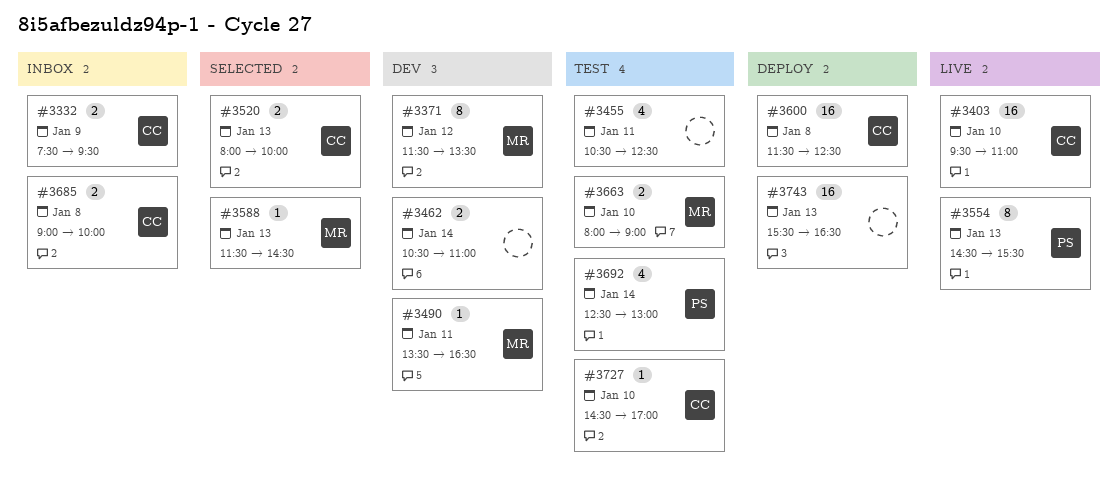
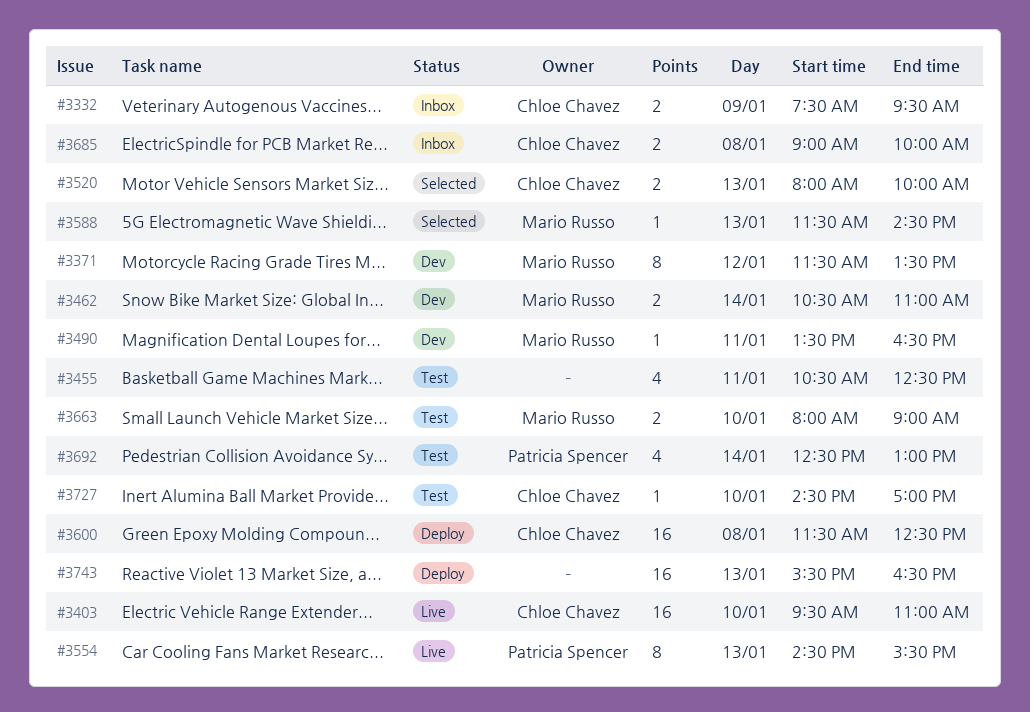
#3462, owner: none -> Mario Russo

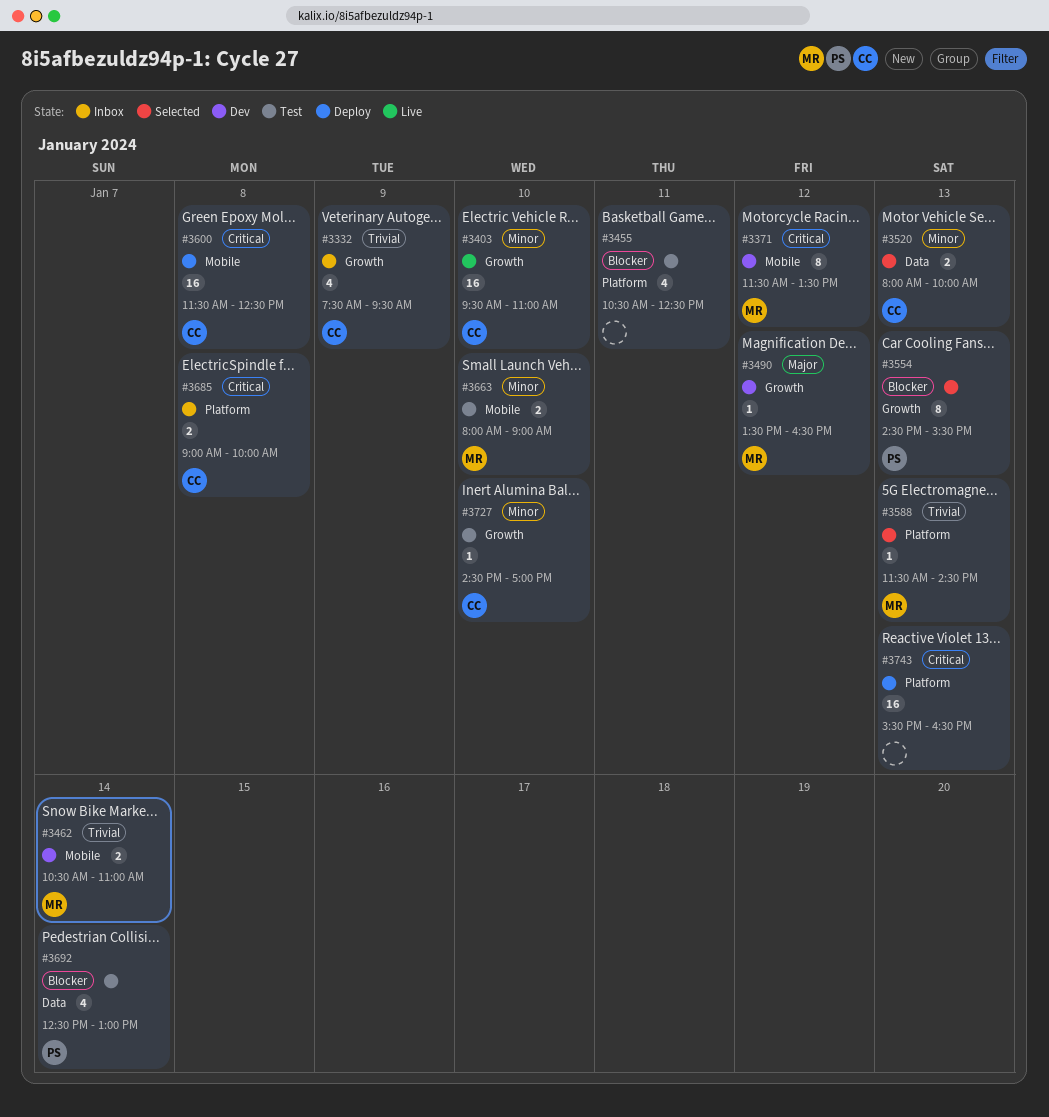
#3332, estimate: 2 -> 4
#3490, day: Jan 11 -> Jan 12
#3554, status: Live -> Selected

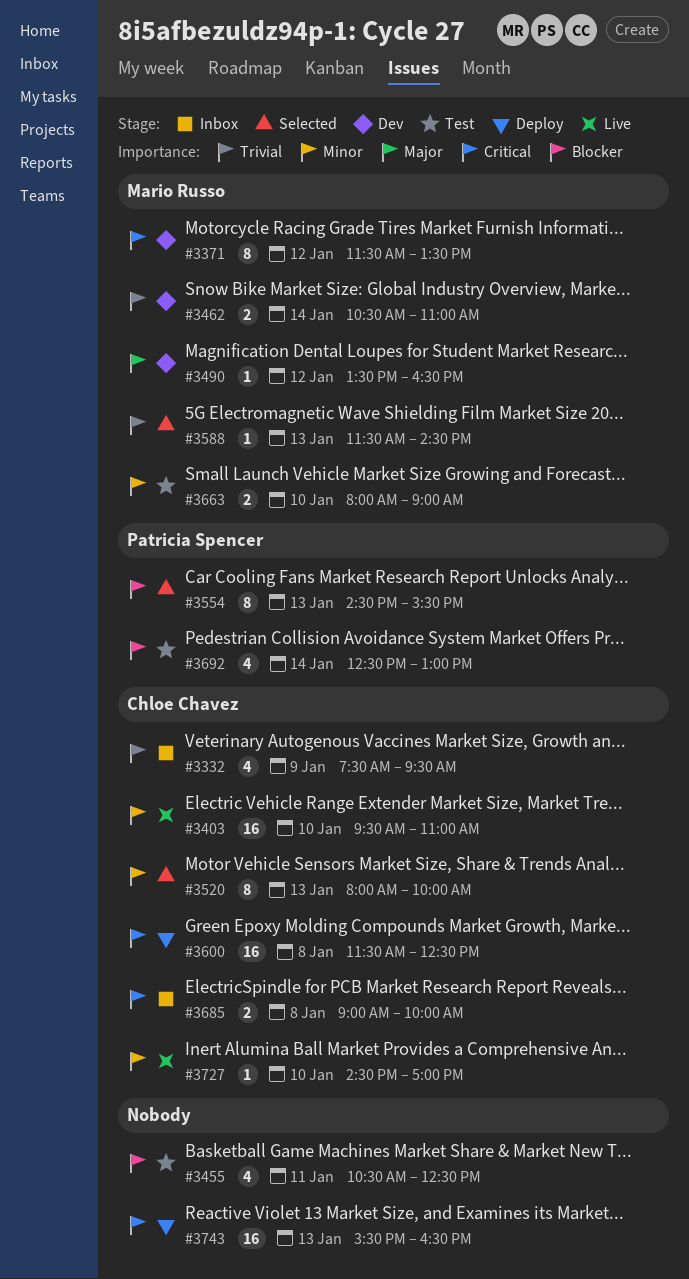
#3520, estimate: 2 -> 8
#3727, status: Test -> Live

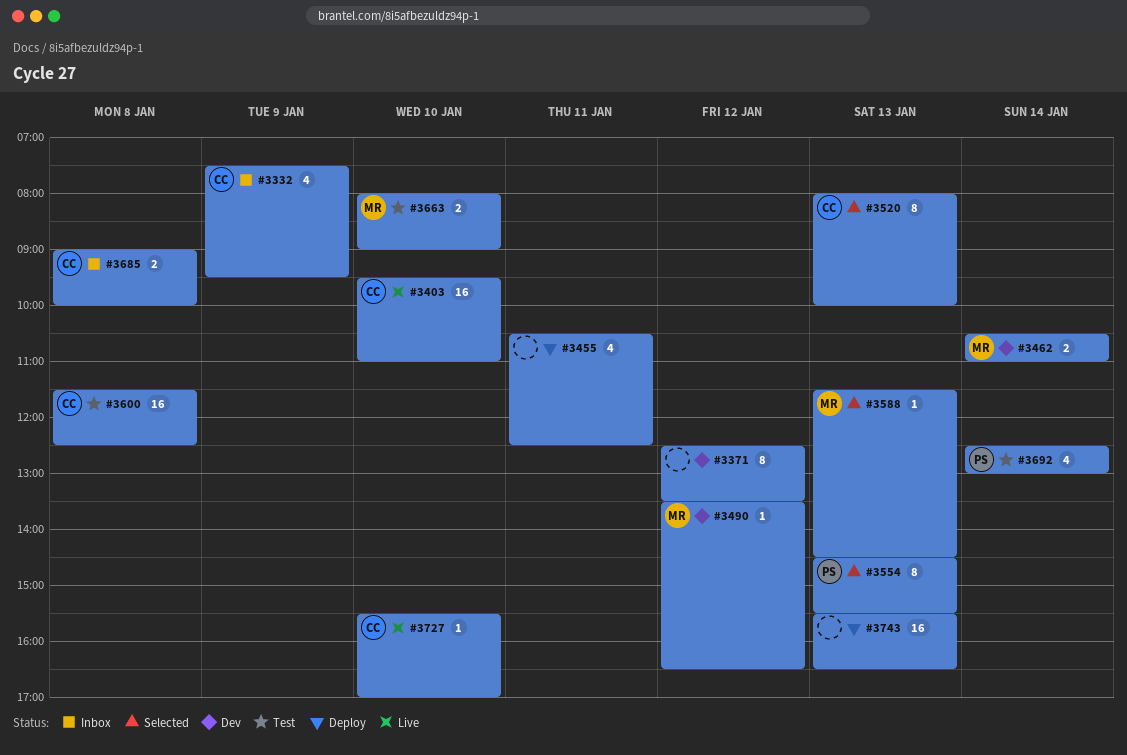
#3371, owner: Mario Russo -> none
#3371, begins: 11:30 -> 12:30
#3455, status: Test -> Deploy
#3600, status: Deploy -> Test
#3727, begins: 14:30 -> 15:30

